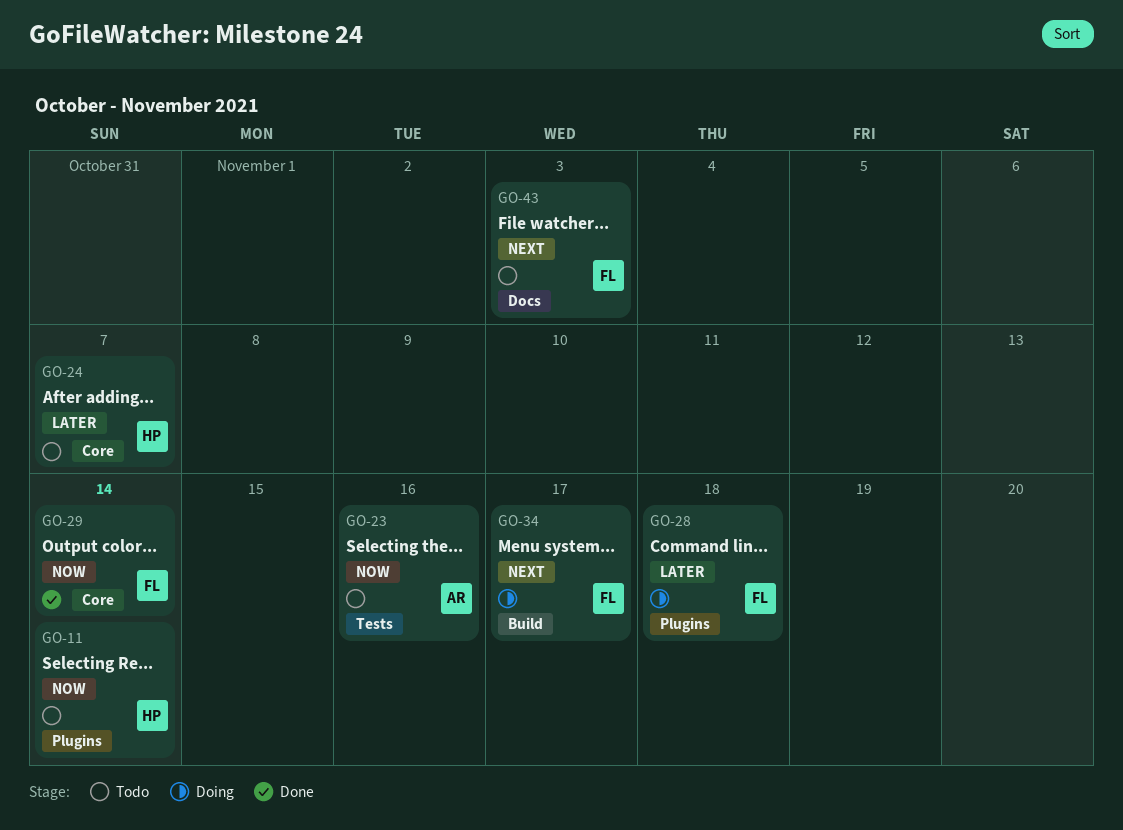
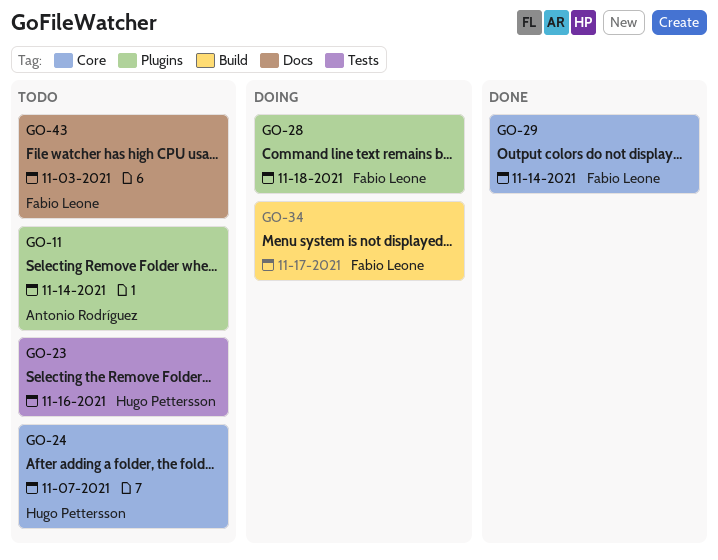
GO-11, owner: Hugo Pettersson -> Antonio Rodríguez
GO-23, owner: Antonio Rodríguez -> Hugo Pettersson

